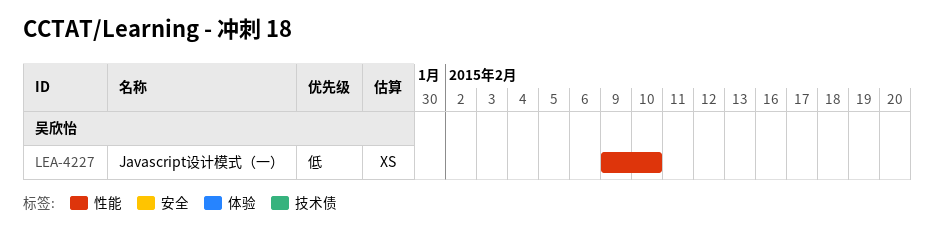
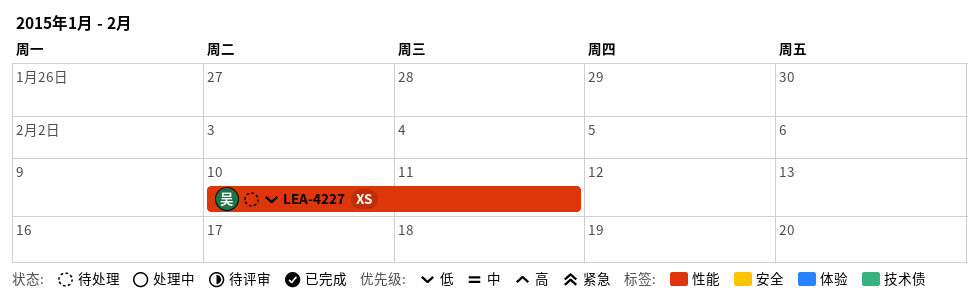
LEA-4227, start: Feb 9 -> Feb 10
LEA-4227, due: Feb 10 -> Feb 11

